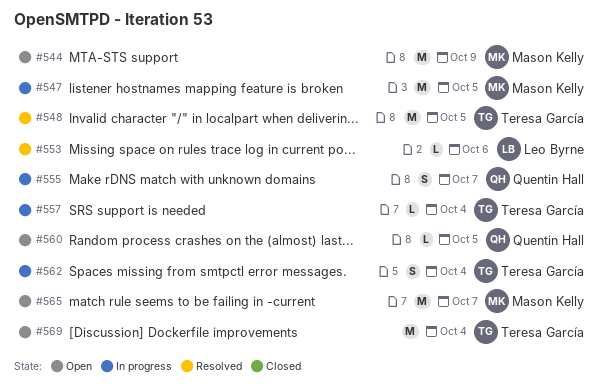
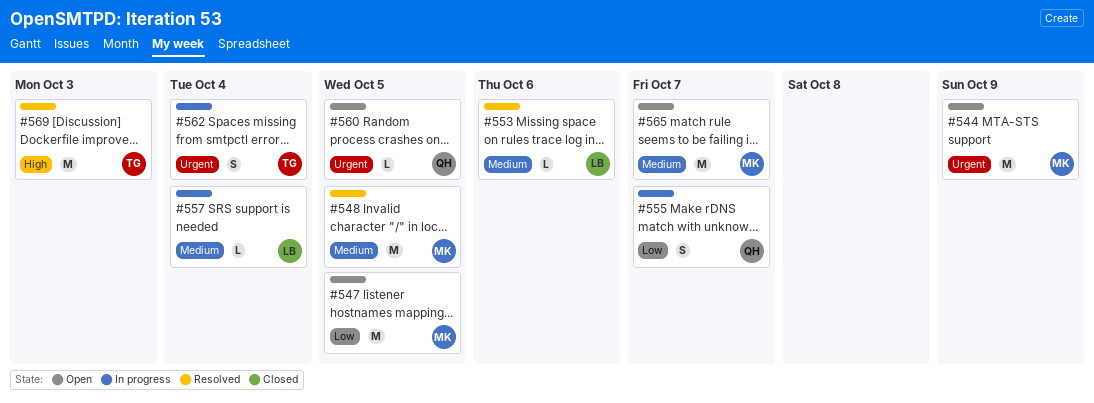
#547, status: In progress -> Open
#548, owner: Teresa García -> Mason Kelly
#557, owner: Teresa García -> Leo Byrne
#569, status: Open -> Resolved
#569, due: Oct 4 -> Oct 3

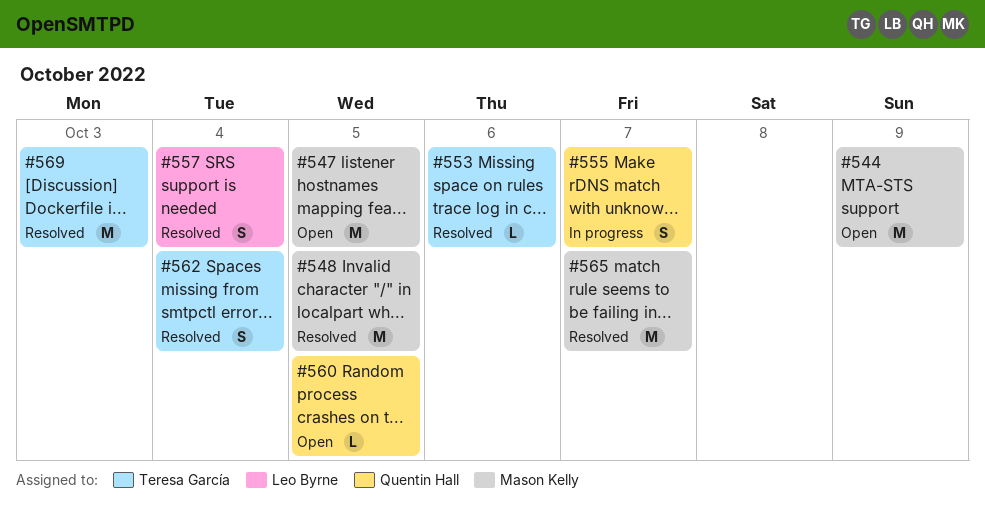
#553, owner: Leo Byrne -> Teresa García
#557, status: In progress -> Resolved
#557, estimate: L -> S
#562, status: In progress -> Resolved
#565, status: Open -> Resolved

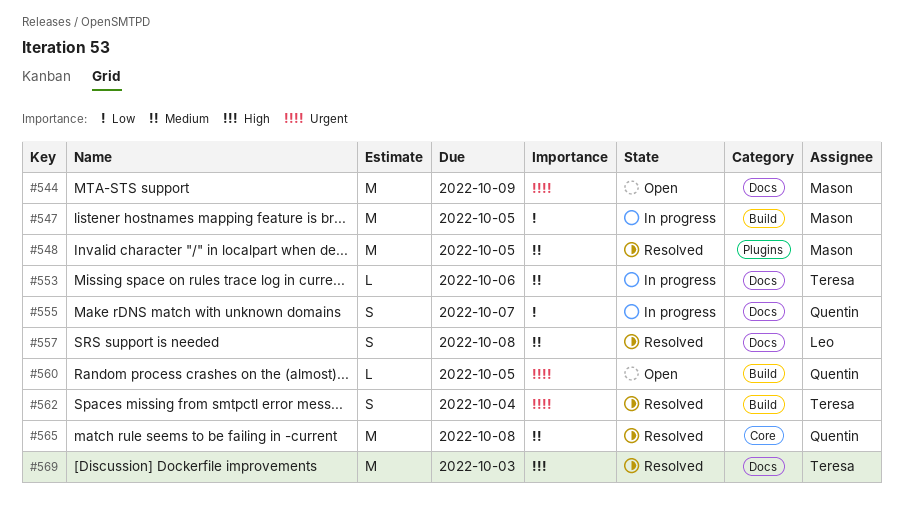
#547, status: Open -> In progress
#553, status: Resolved -> In progress
#557, due: Oct 4 -> Oct 8
#565, owner: Mason Kelly -> Quentin Hall
#565, due: Oct 7 -> Oct 8

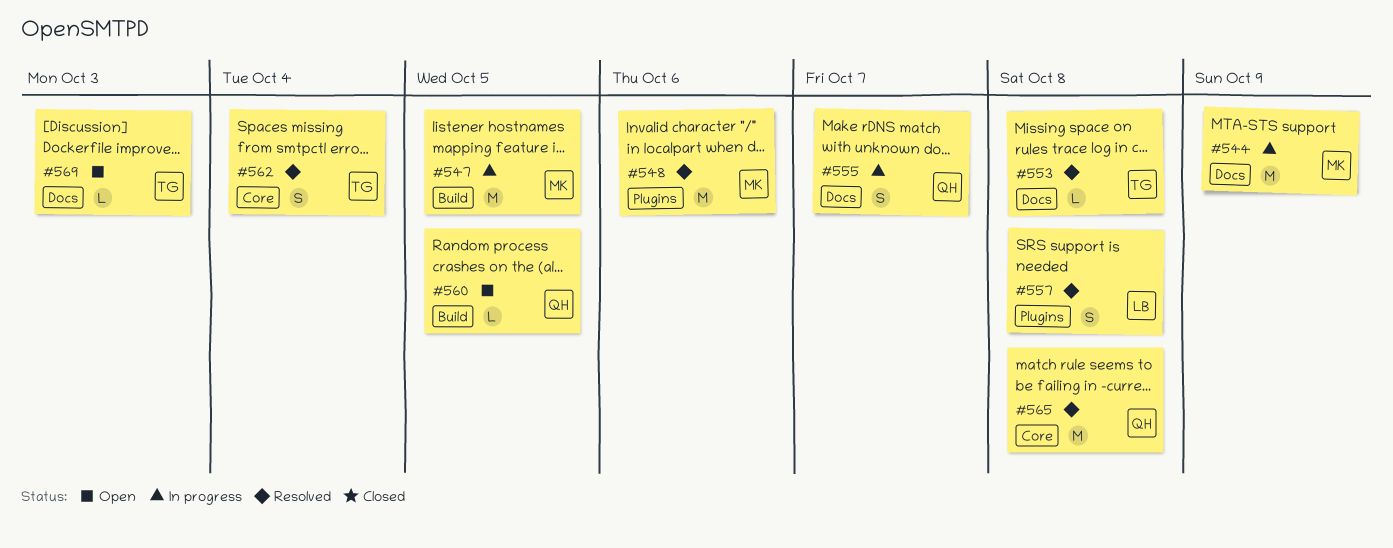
#544, status: Open -> In progress
#548, due: Oct 5 -> Oct 6
#553, status: In progress -> Resolved
#553, due: Oct 6 -> Oct 8
#557, label: Docs -> Plugins
#562, label: Build -> Core
#569, status: Resolved -> Open
#569, estimate: M -> L

